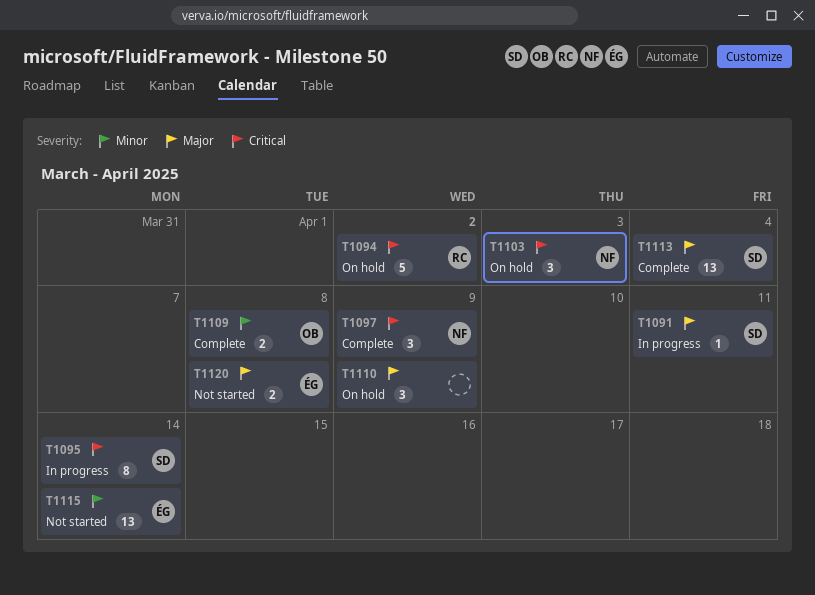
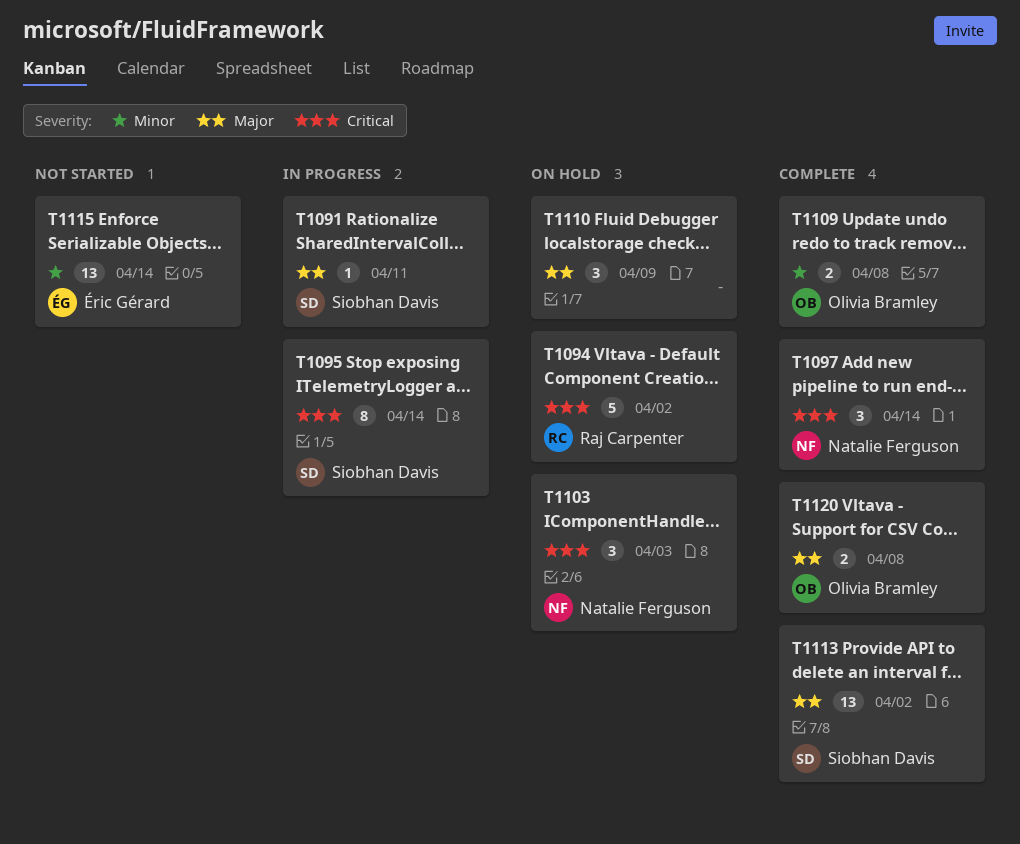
T1097, due: Apr 9 -> Apr 14
T1113, due: Apr 4 -> Apr 2
T1120, status: Not started -> Complete
T1120, owner: Éric Gérard -> Olivia Bramley

